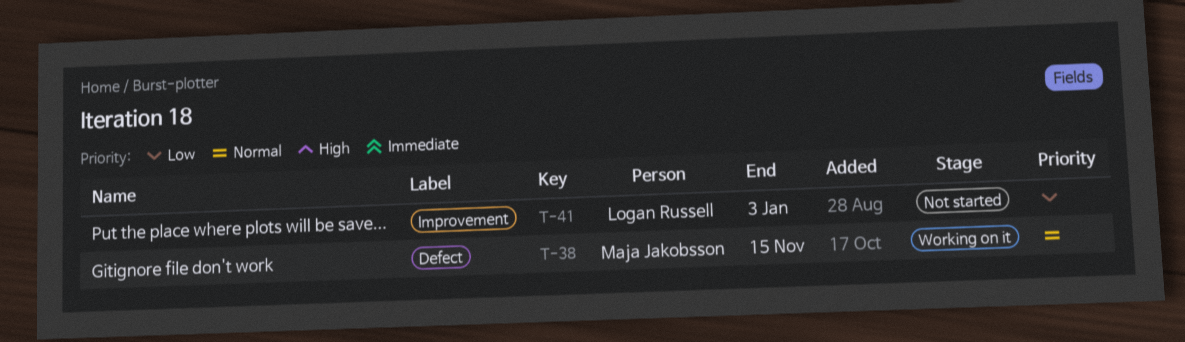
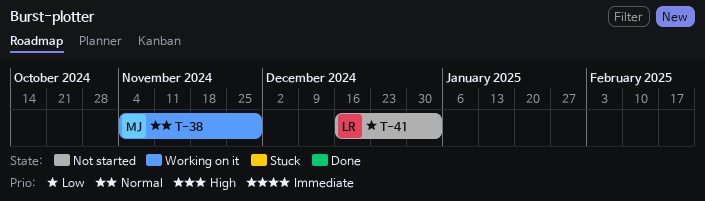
T-38, due: Nov 15 -> Nov 29

